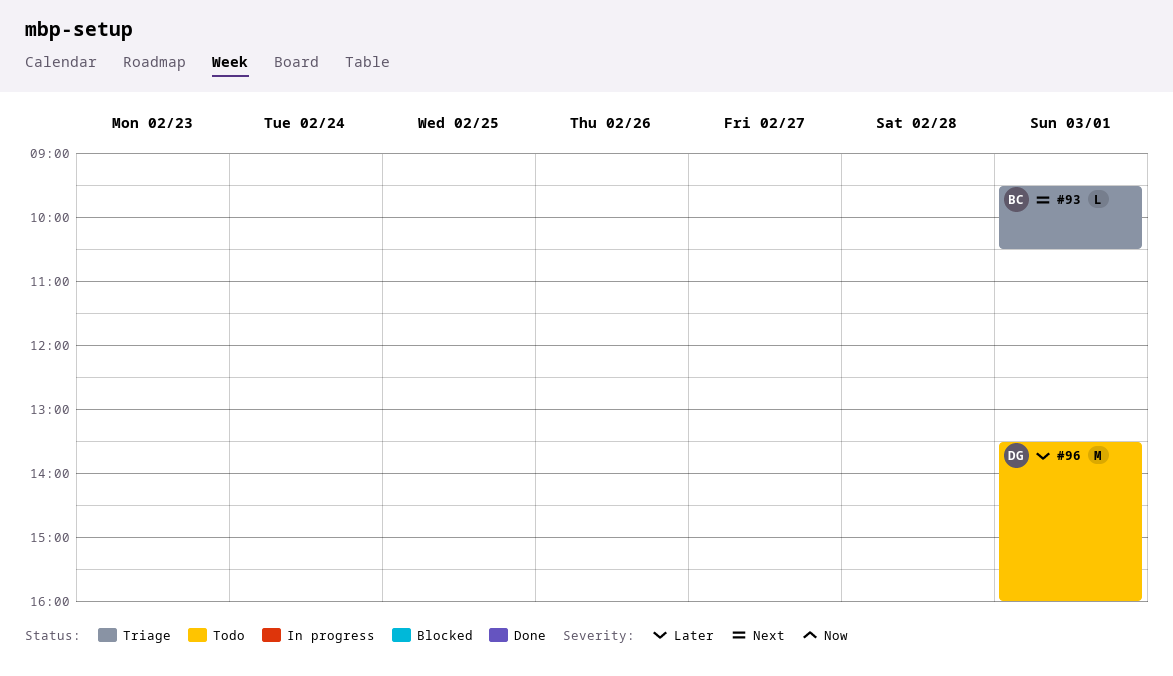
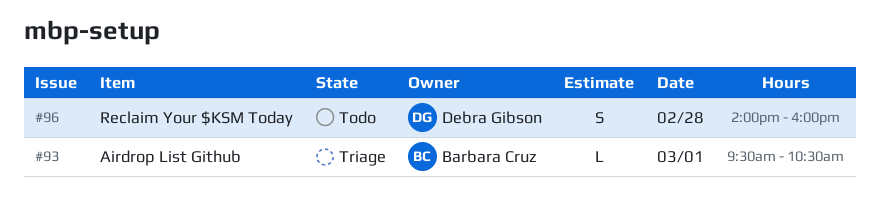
#96, estimate: M -> S
#96, day: Mar 1 -> Feb 28
#96, begins: 13:30 -> 14:00

